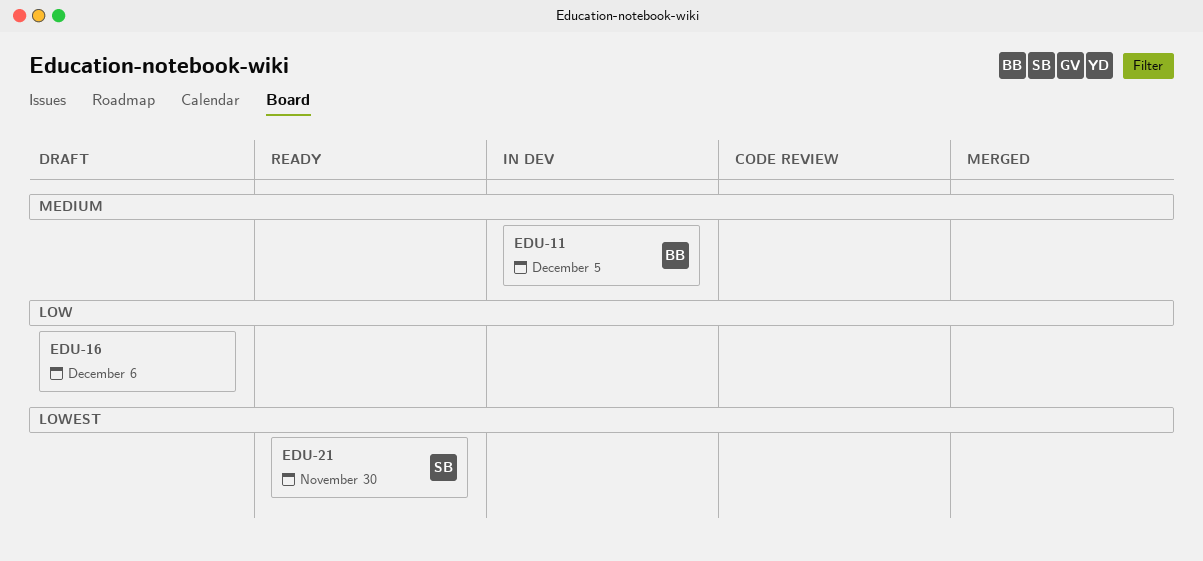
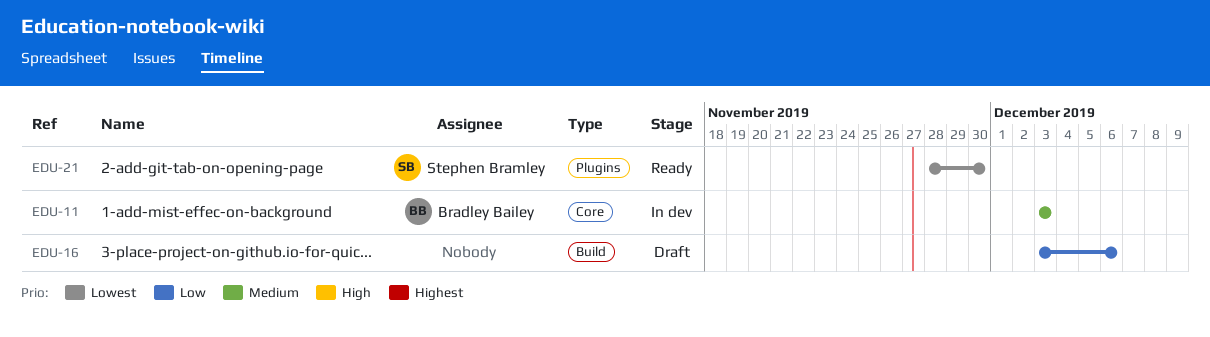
EDU-11, due: Dec 5 -> Dec 3

